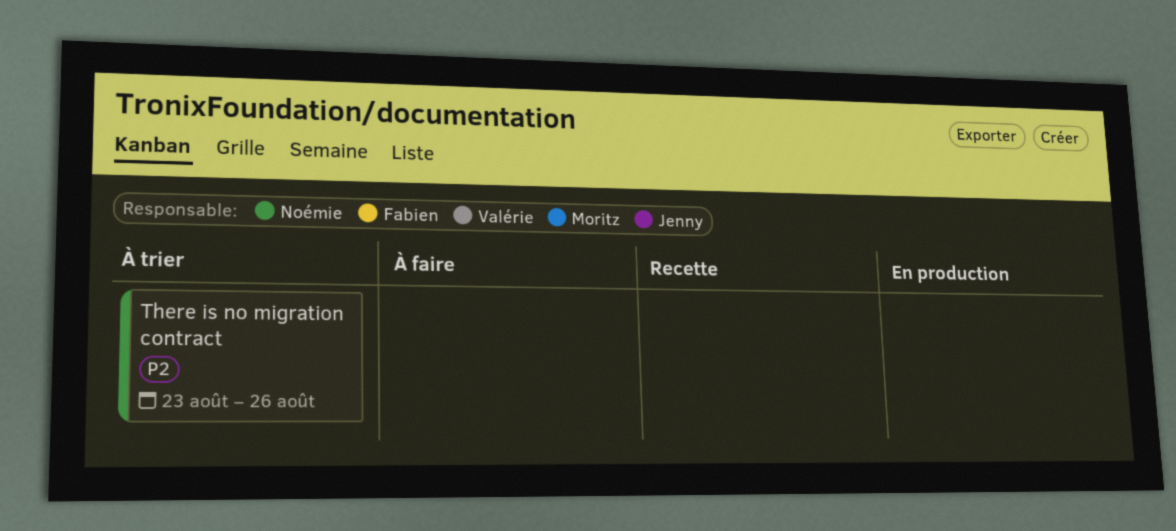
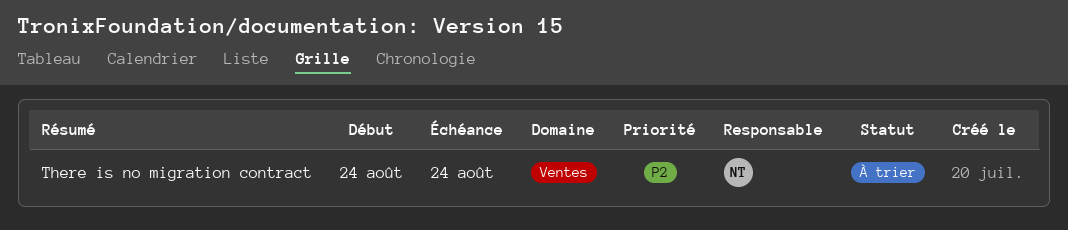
There is no migration contract, start: Aug 23 -> Aug 24
There is no migration contract, due: Aug 26 -> Aug 24

